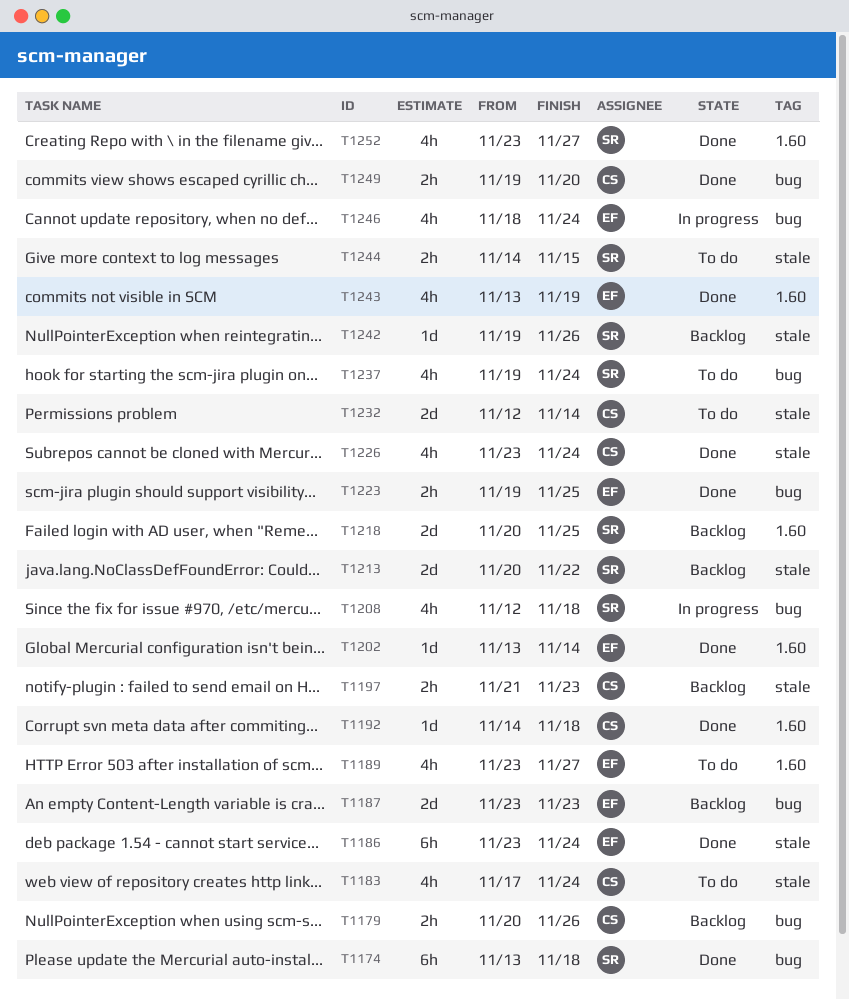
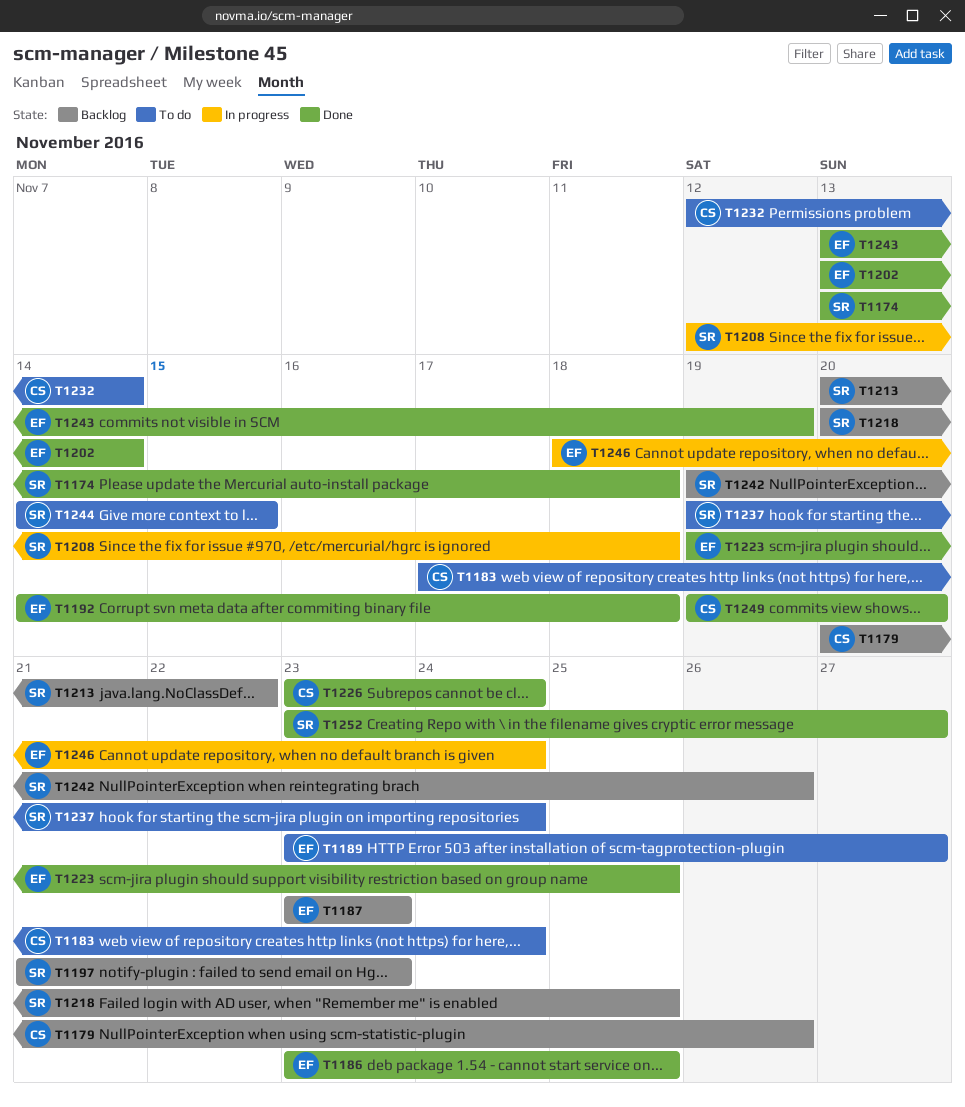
T1186, due: Nov 24 -> Nov 25
T1192, owner: CS -> EF
T1197, owner: CS -> SR

